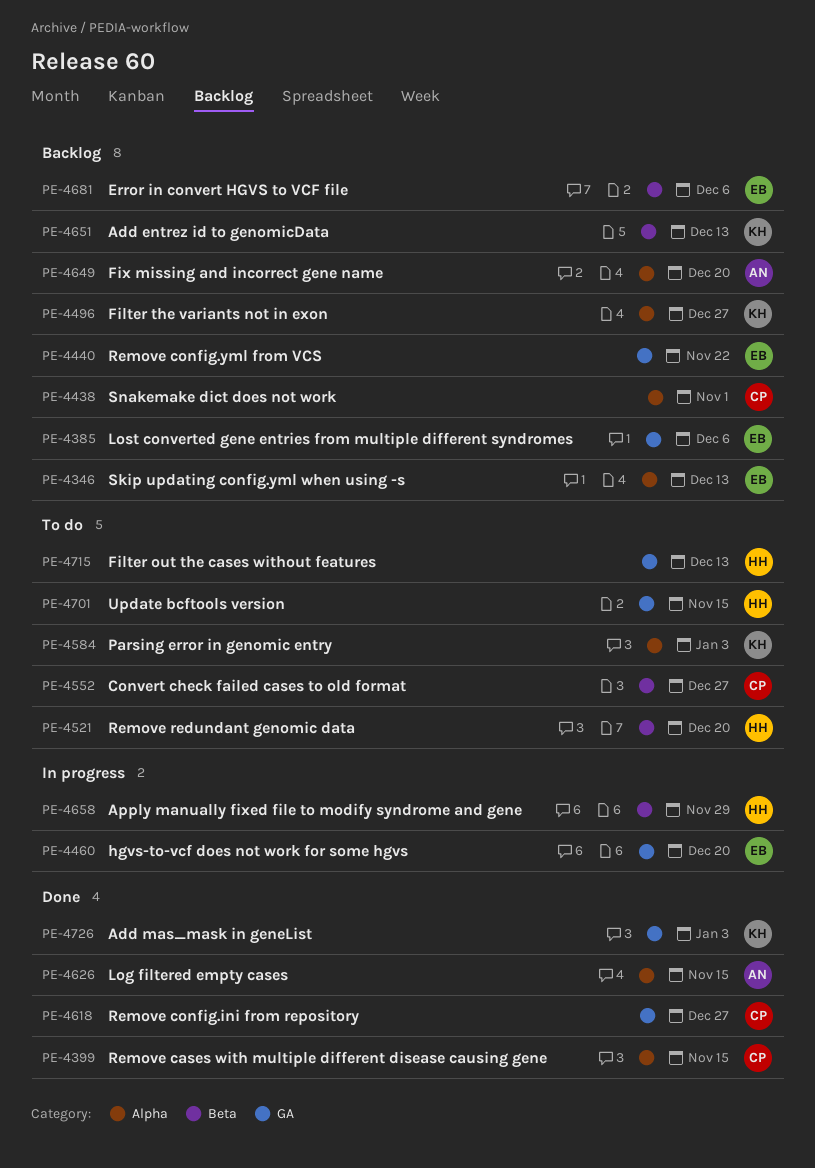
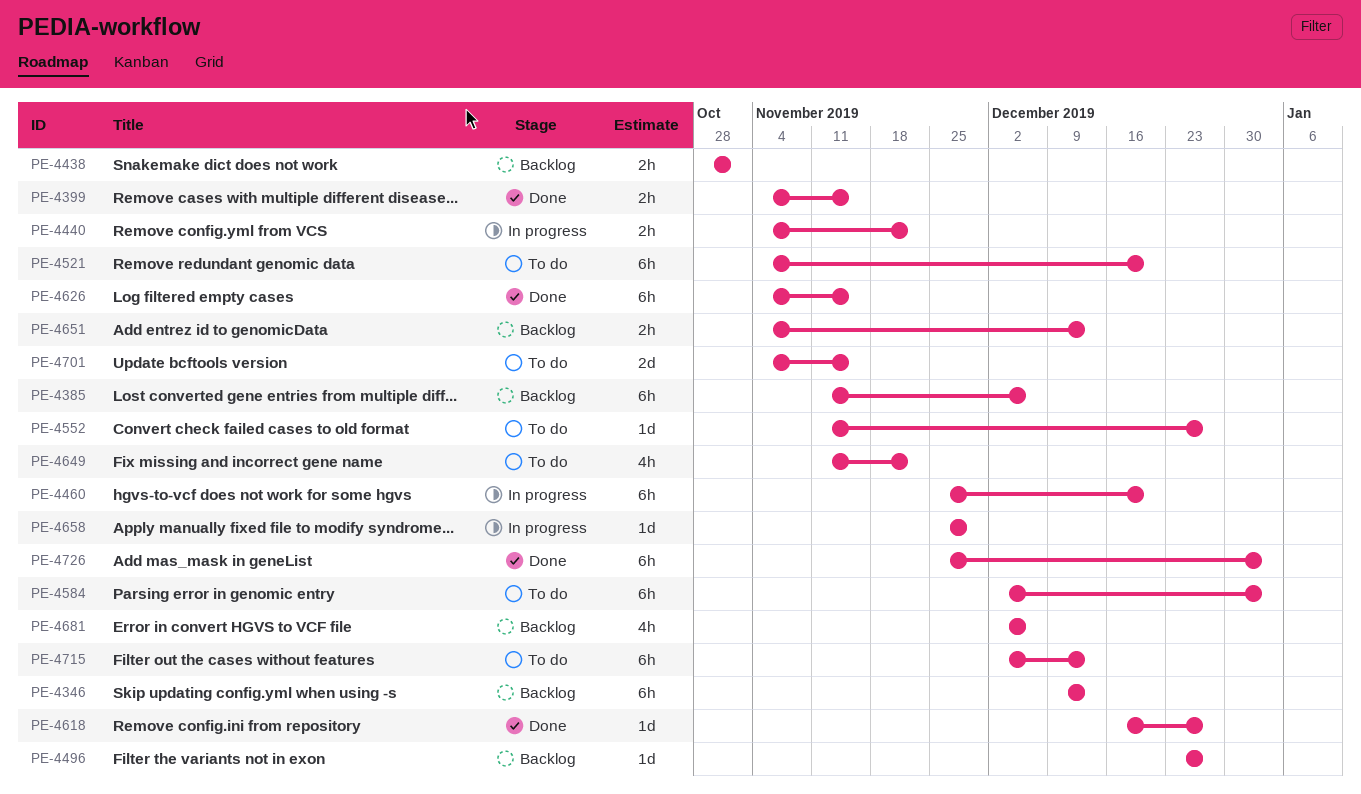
PE-4440, status: Backlog -> In progress
PE-4649, status: Backlog -> To do
PE-4649, due: Dec 20 -> Nov 22

